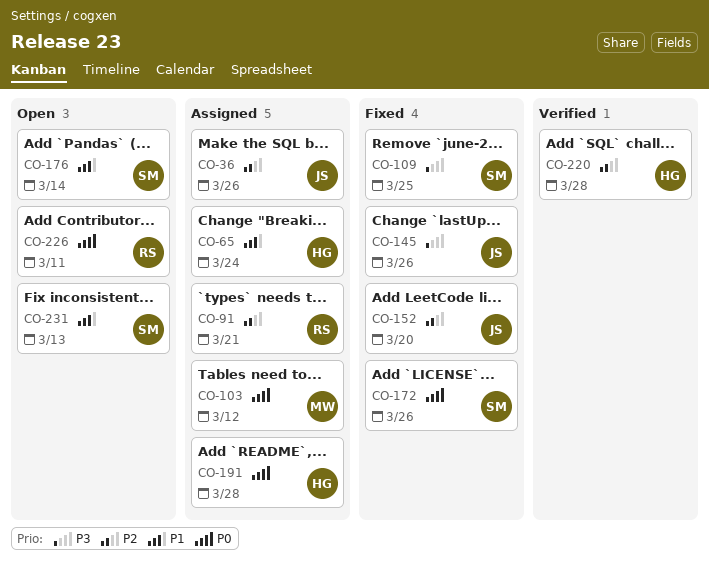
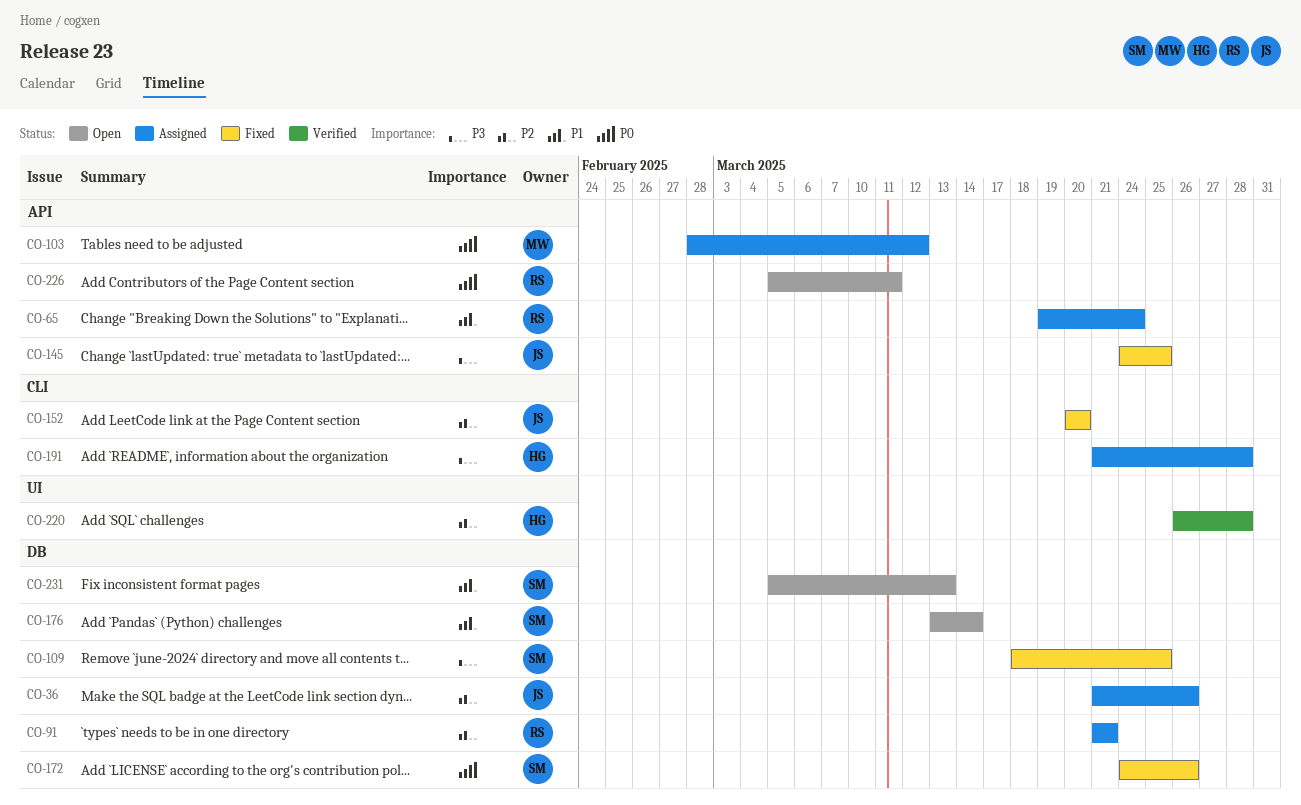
CO-65, owner: HG -> RS
CO-145, due: Mar 26 -> Mar 25
CO-191, priority: P0 -> P3

